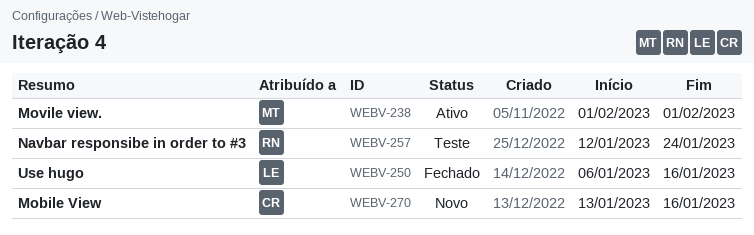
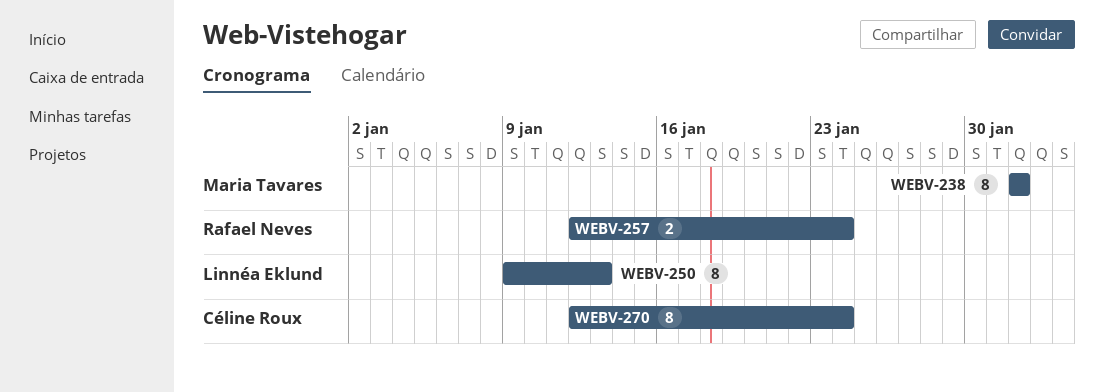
WEBV-250, start: Jan 6 -> Jan 9
WEBV-250, due: Jan 16 -> Jan 13
WEBV-270, start: Jan 13 -> Jan 12
WEBV-270, due: Jan 16 -> Jan 24

